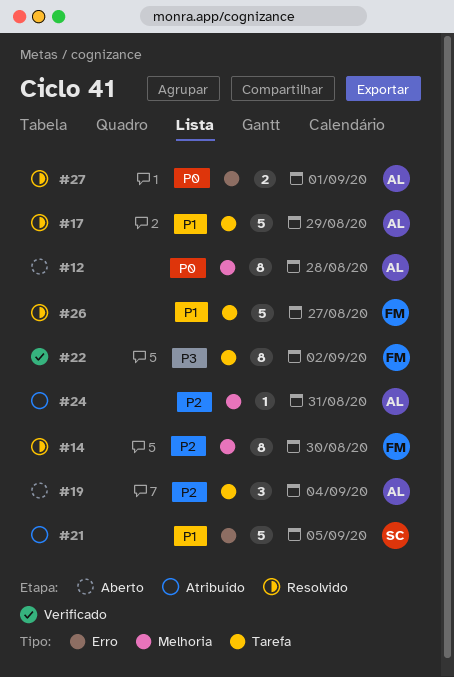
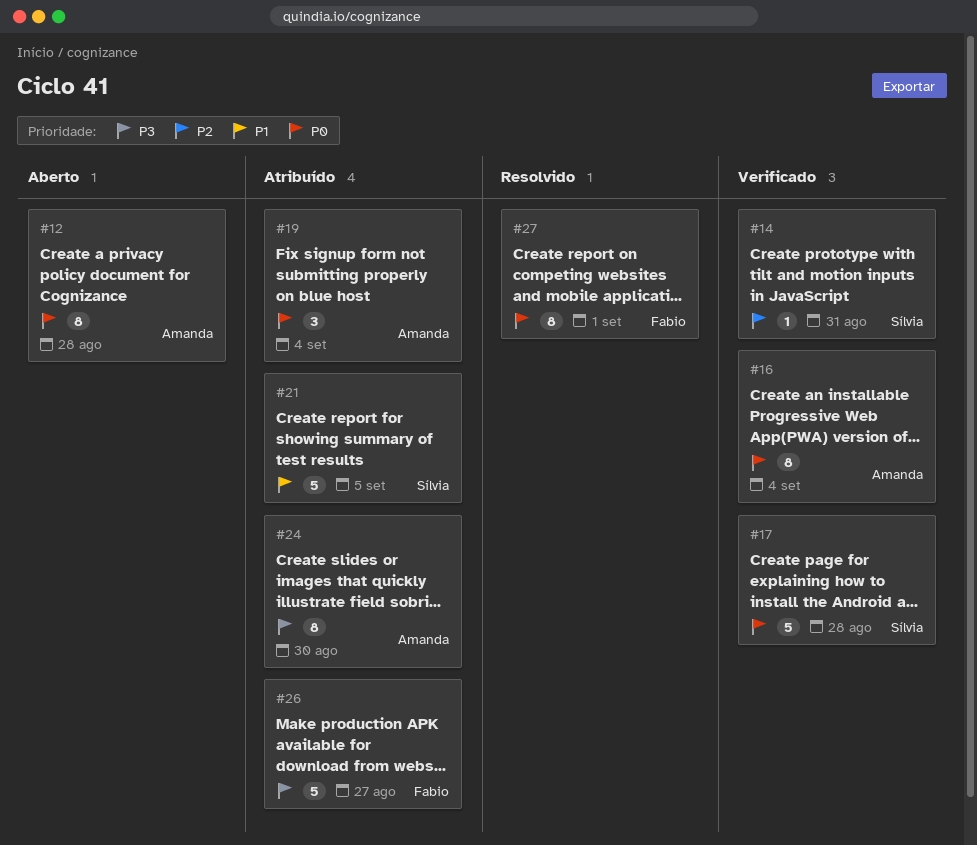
#14, status: Resolvido -> Verificado
#14, owner: Fabio -> Sílvia
#14, estimate: 8 -> 1
#14, due: Aug 30 -> Aug 31
#16: none -> present
#17, status: Resolvido -> Verificado
#17, owner: Amanda -> Sílvia
#17, priority: P1 -> P0
#17, due: Aug 29 -> Aug 28
#19, status: Aberto -> Atribuído
#19, priority: P2 -> P0
#22: present -> none
#24, priority: P2 -> P3
#24, estimate: 1 -> 8
#24, due: Aug 31 -> Aug 30
#26, status: Resolvido -> Atribuído
#26, priority: P1 -> P3
#27, owner: Amanda -> Fabio
#27, estimate: 2 -> 8

